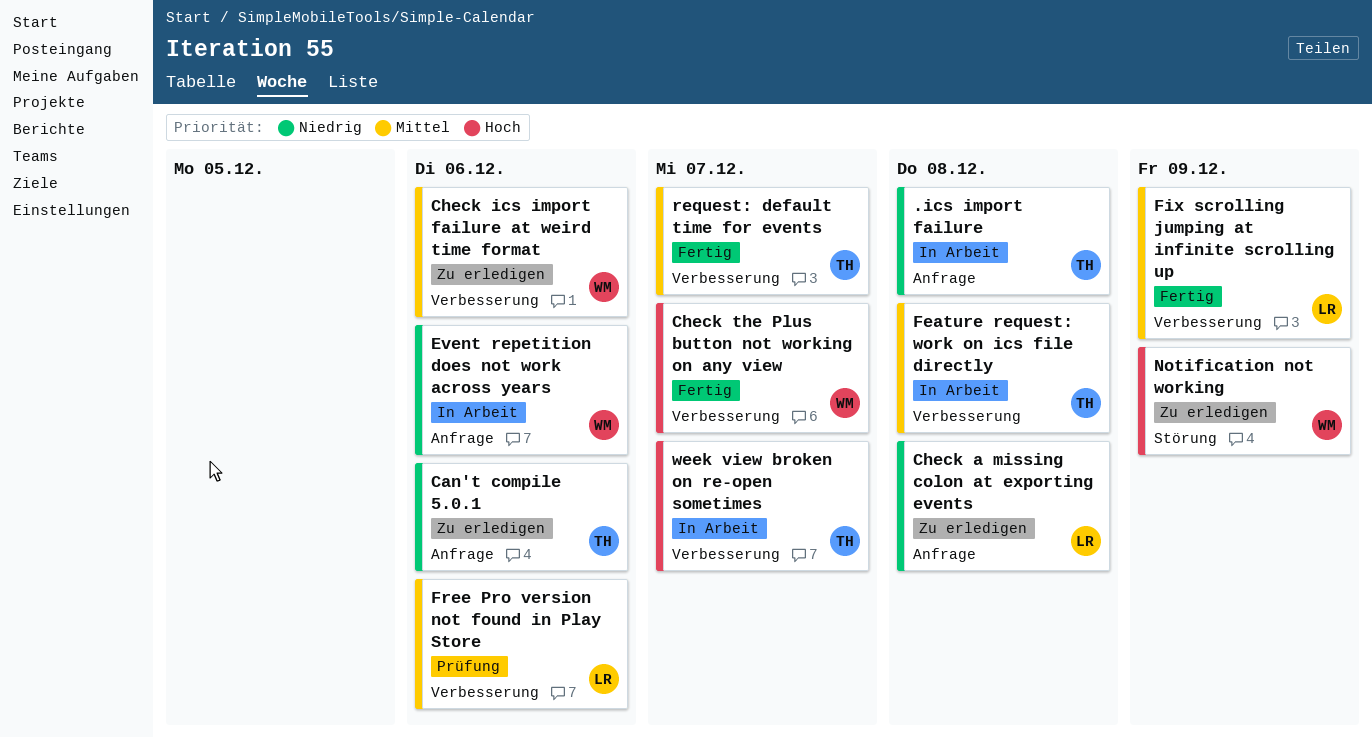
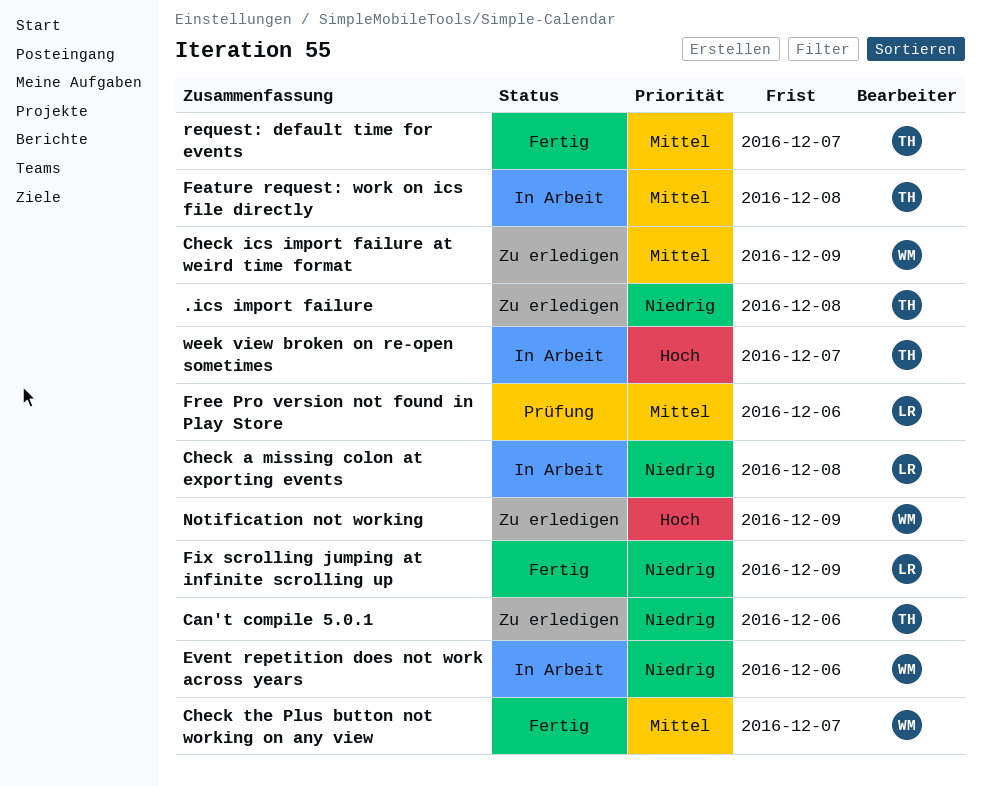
.ics import failure, status: In Arbeit -> Zu erledigen
Check a missing colon at exporting events, status: Zu erledigen -> In Arbeit
Check ics import failure at weird time format, due: Dec 6 -> Dec 9
Check the Plus button not working on any view, priority: Hoch -> Mittel
Fix scrolling jumping at infinite scrolling up, priority: Mittel -> Niedrig

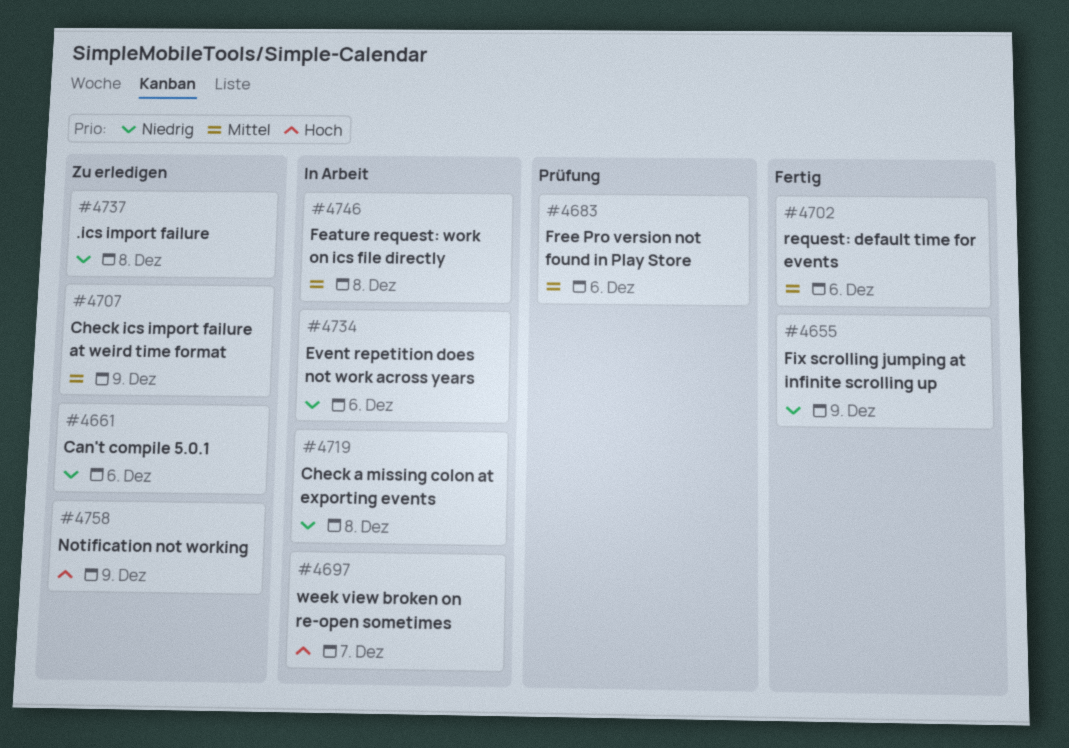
Check the Plus button not working on any view: present -> none
request: default time for events, due: Dec 7 -> Dec 6

